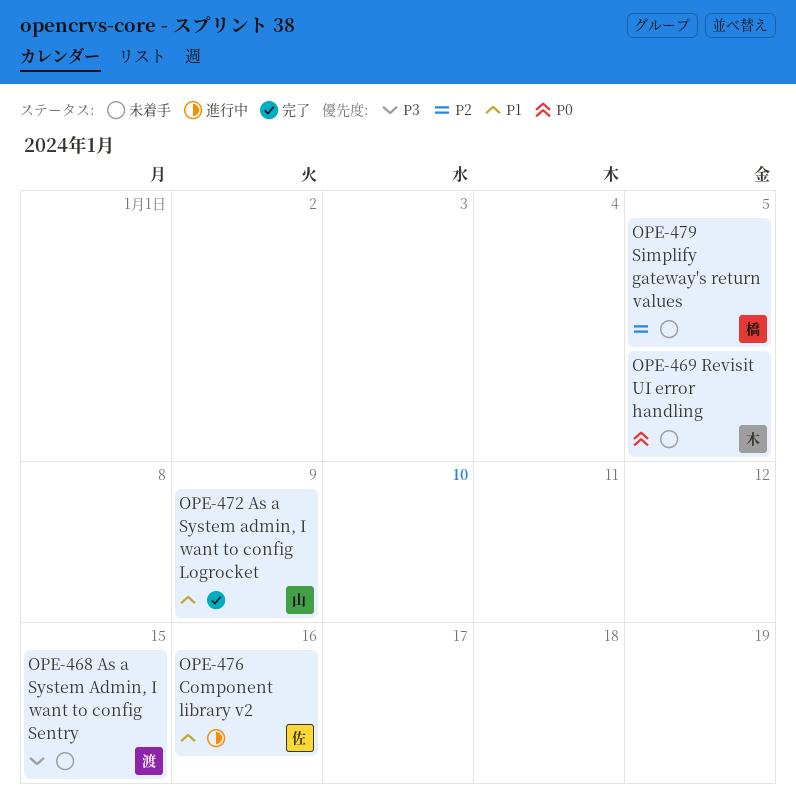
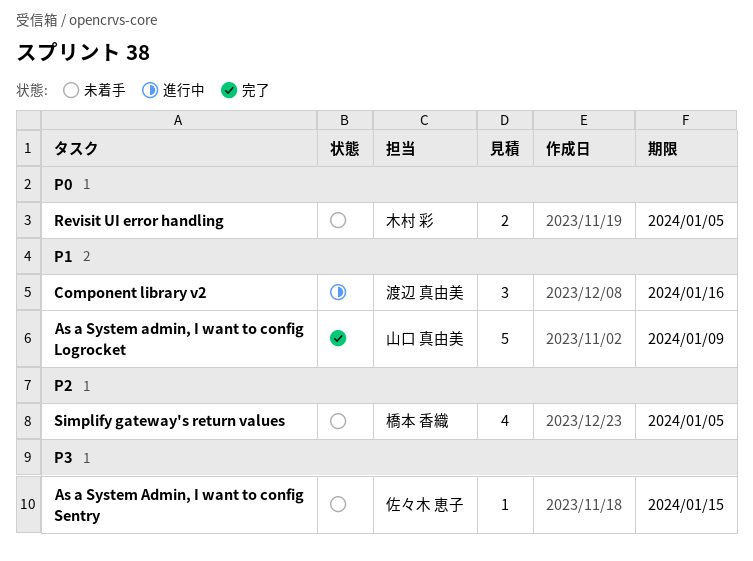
As a System Admin, I want to config Sentry, owner: 渡辺 真由美 -> 佐々木 恵子
Component library v2, owner: 佐々木 恵子 -> 渡辺 真由美

